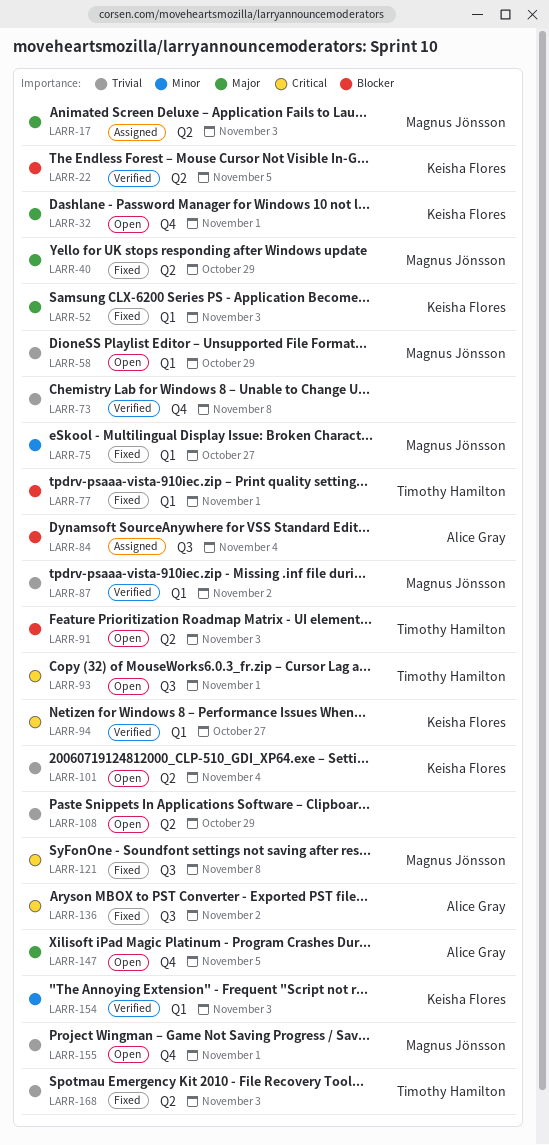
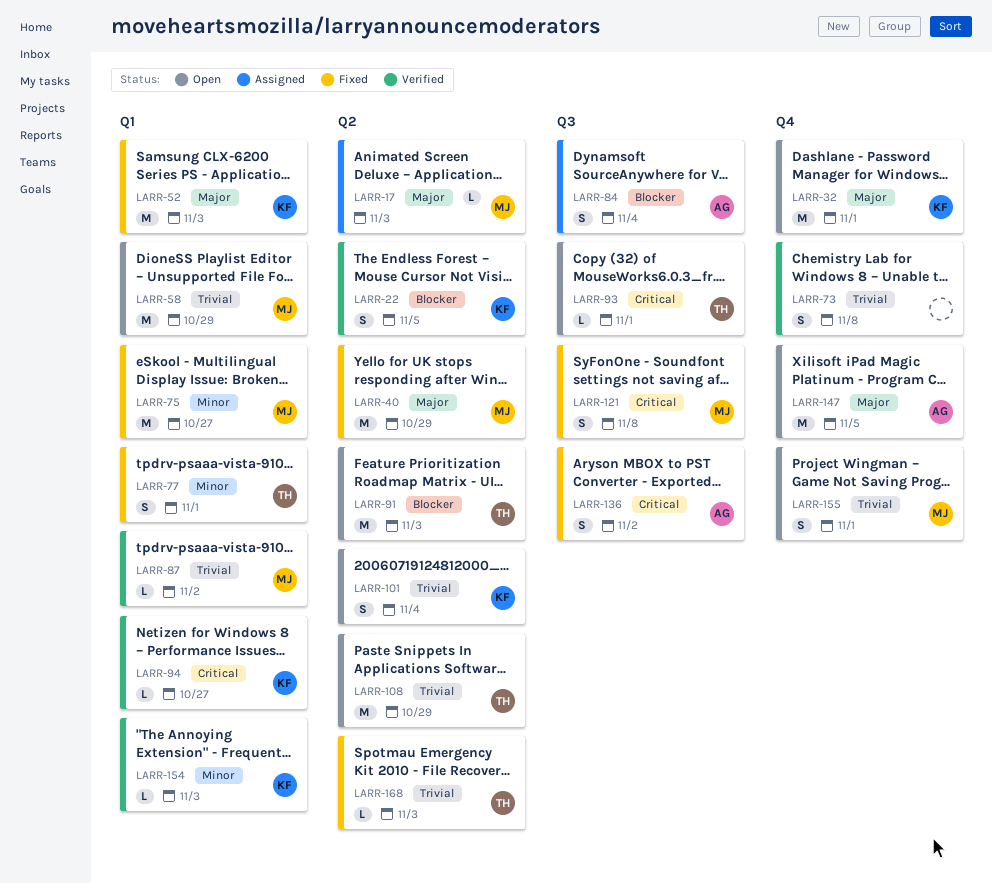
LARR-77, priority: Blocker -> Minor
LARR-108, owner: none -> Timothy Hamilton

